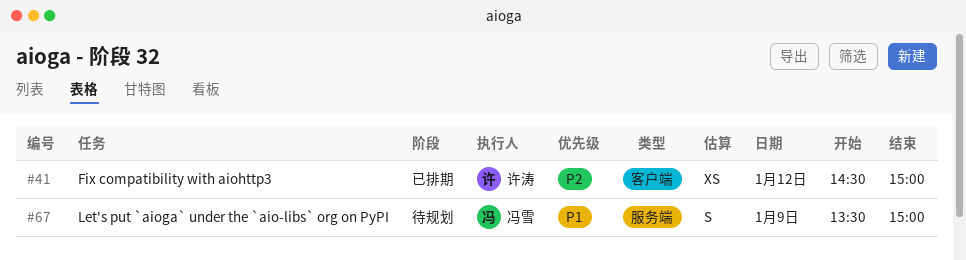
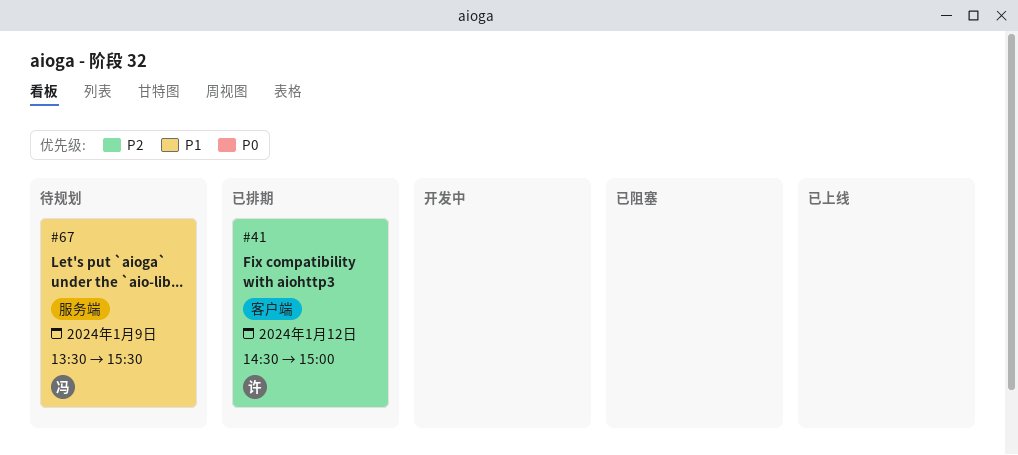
#67, ends: 15:00 -> 15:30

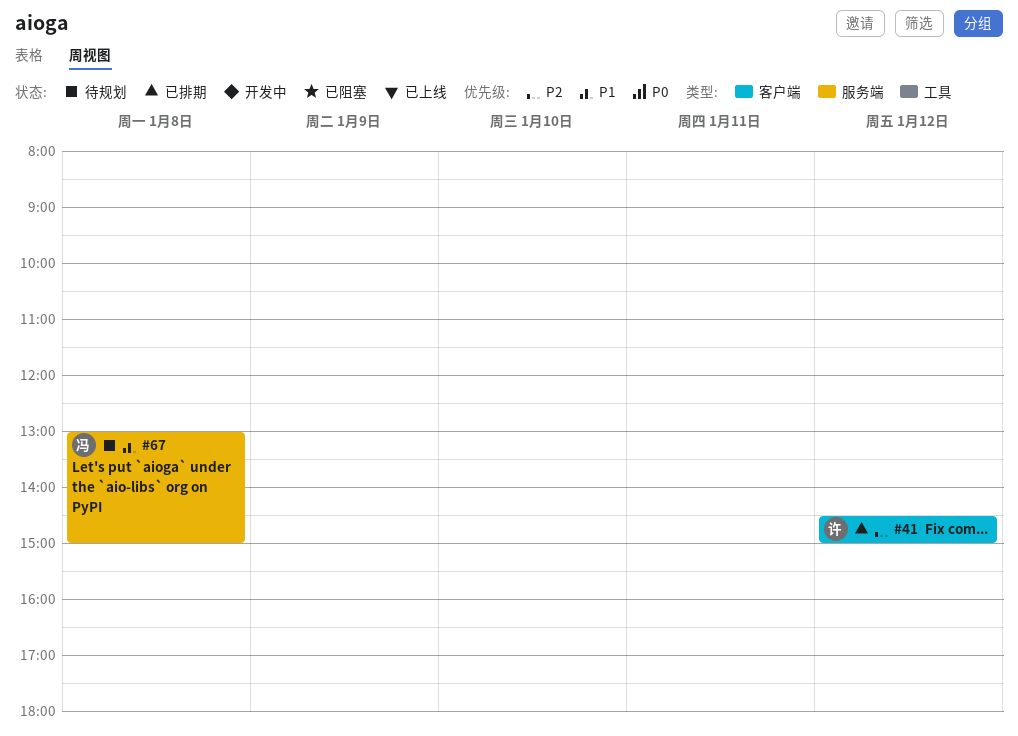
#67, day: Jan 9 -> Jan 8
#67, begins: 13:30 -> 13:00
#67, ends: 15:30 -> 15:00

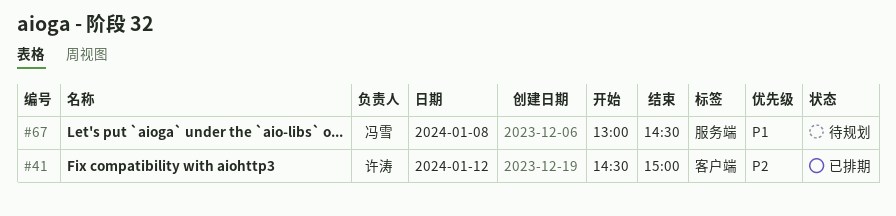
#67, ends: 15:00 -> 14:30

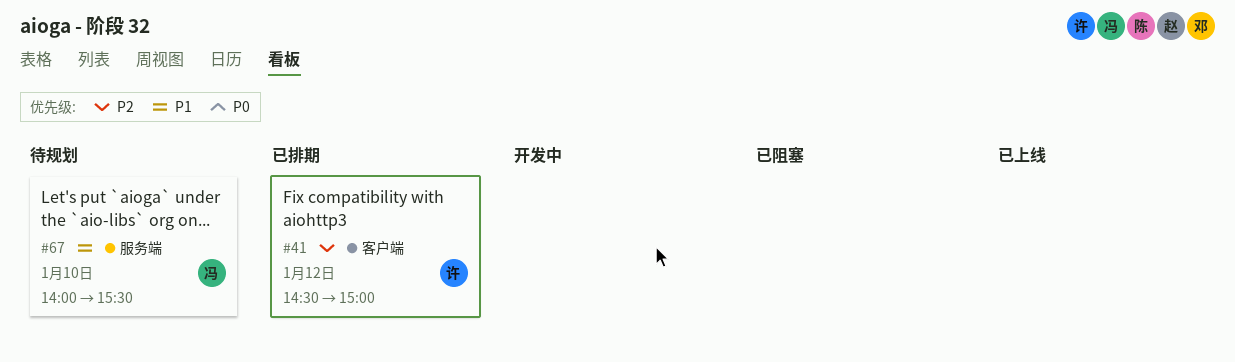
#67, day: Jan 8 -> Jan 10
#67, begins: 13:00 -> 14:00
#67, ends: 14:30 -> 15:30

